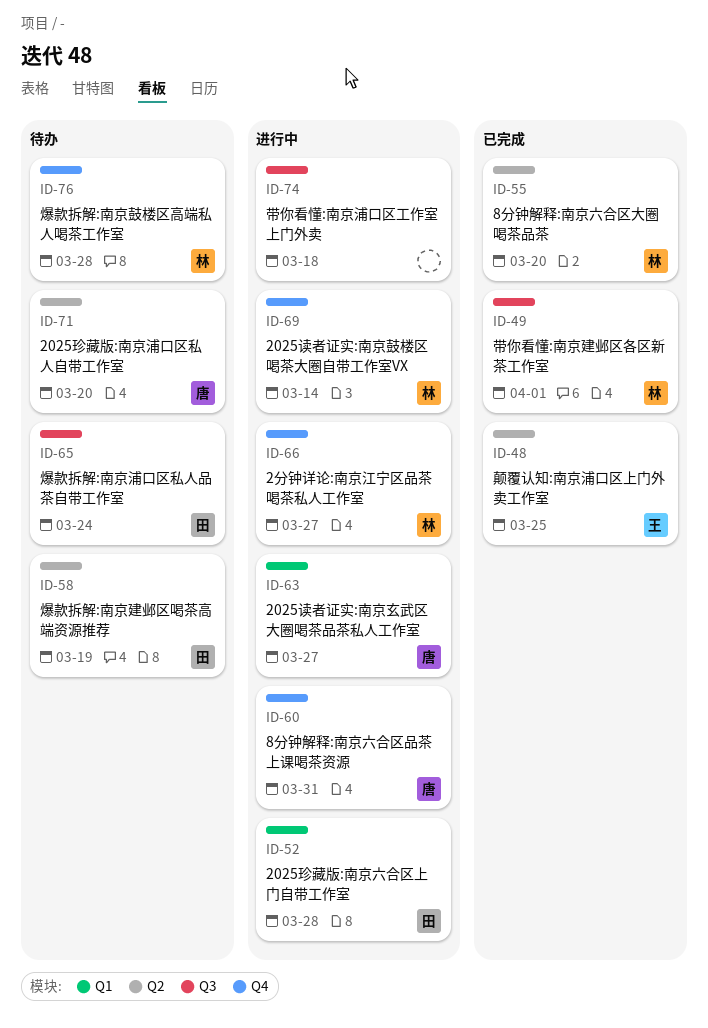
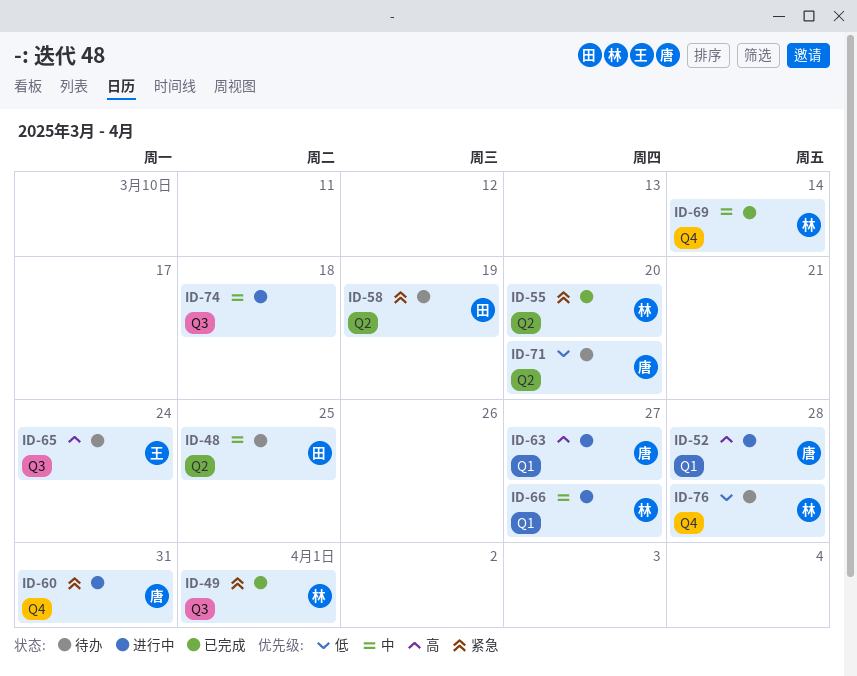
ID-48, status: 已完成 -> 待办
ID-48, owner: 王 -> 田
ID-52, owner: 田 -> 唐
ID-65, owner: 田 -> 王
ID-66, label: Q4 -> Q1
ID-69, status: 进行中 -> 已完成

